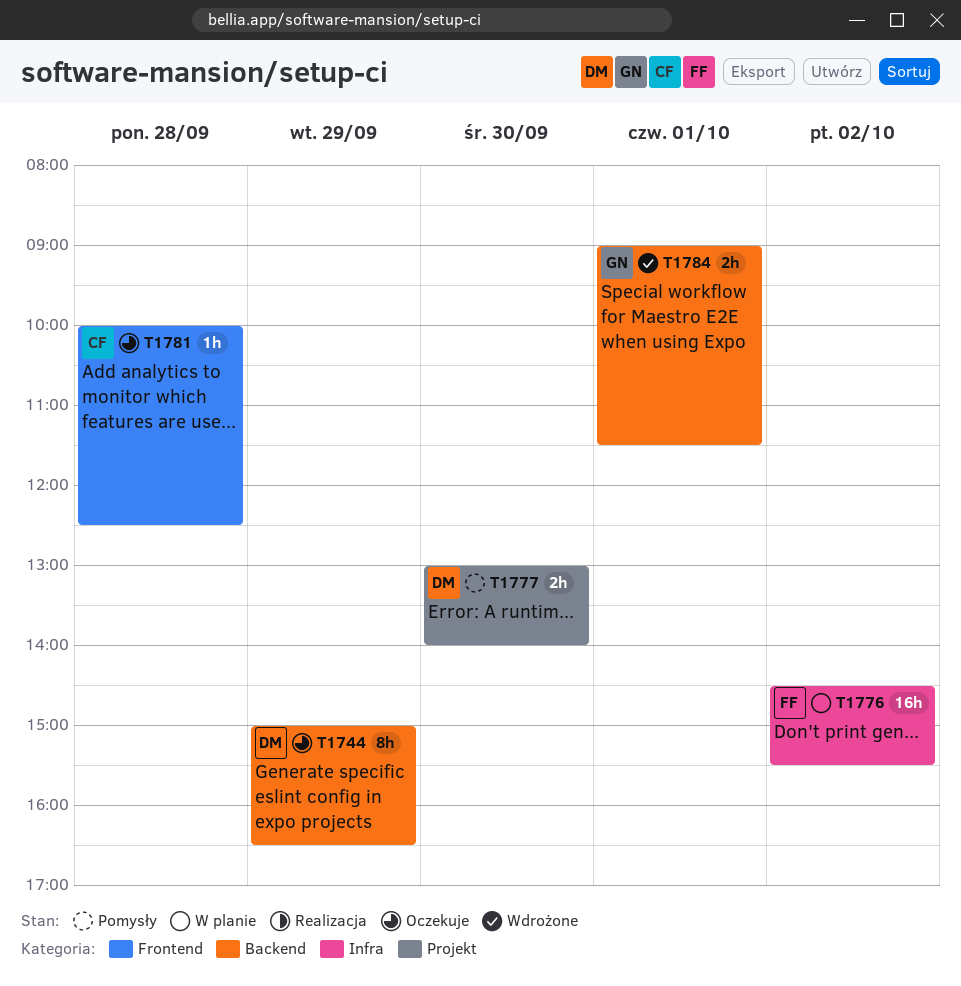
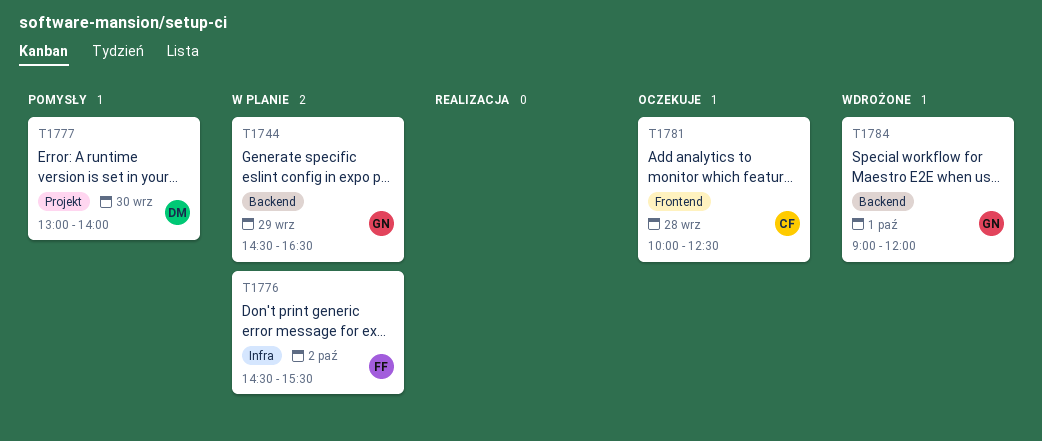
T1744, status: Oczekuje -> W planie
T1744, owner: DM -> GN
T1744, begins: 15:00 -> 14:30
T1784, ends: 11:30 -> 12:00

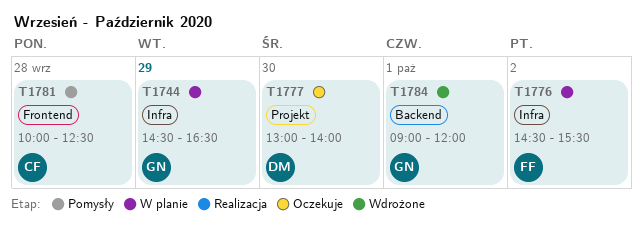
T1744, label: Backend -> Infra
T1777, status: Pomysły -> Oczekuje
T1781, status: Oczekuje -> Pomysły

